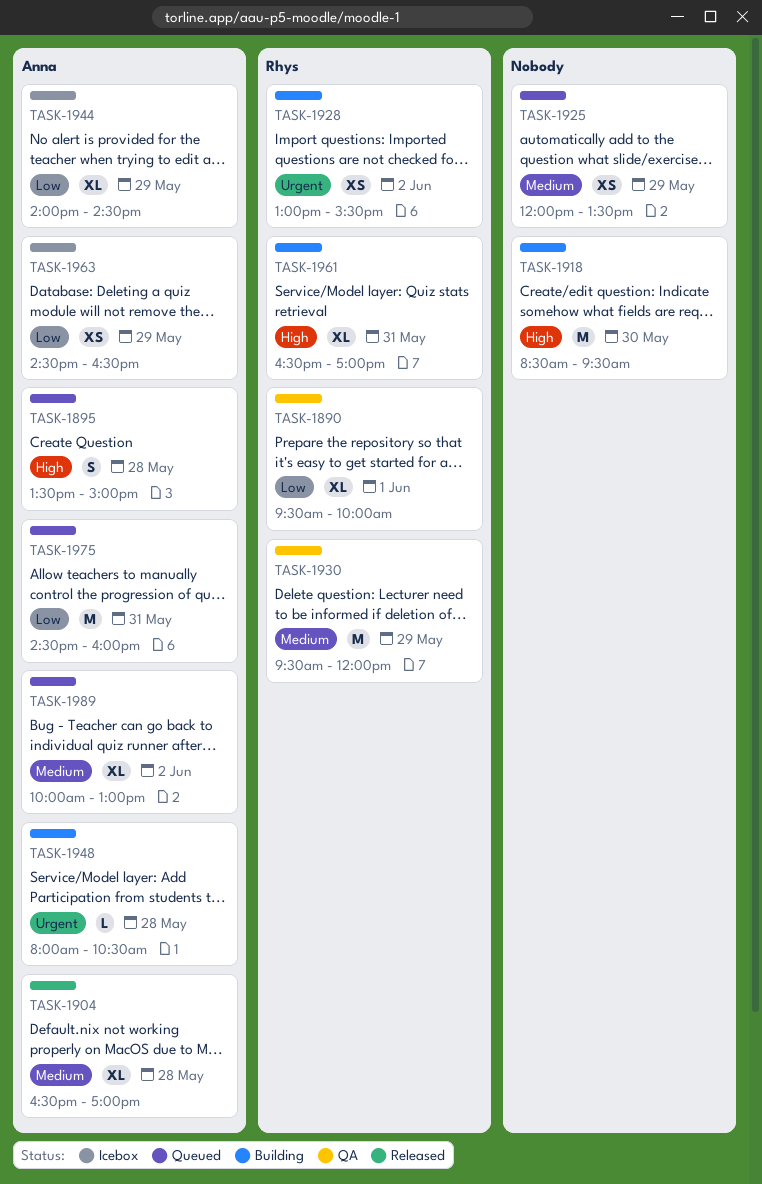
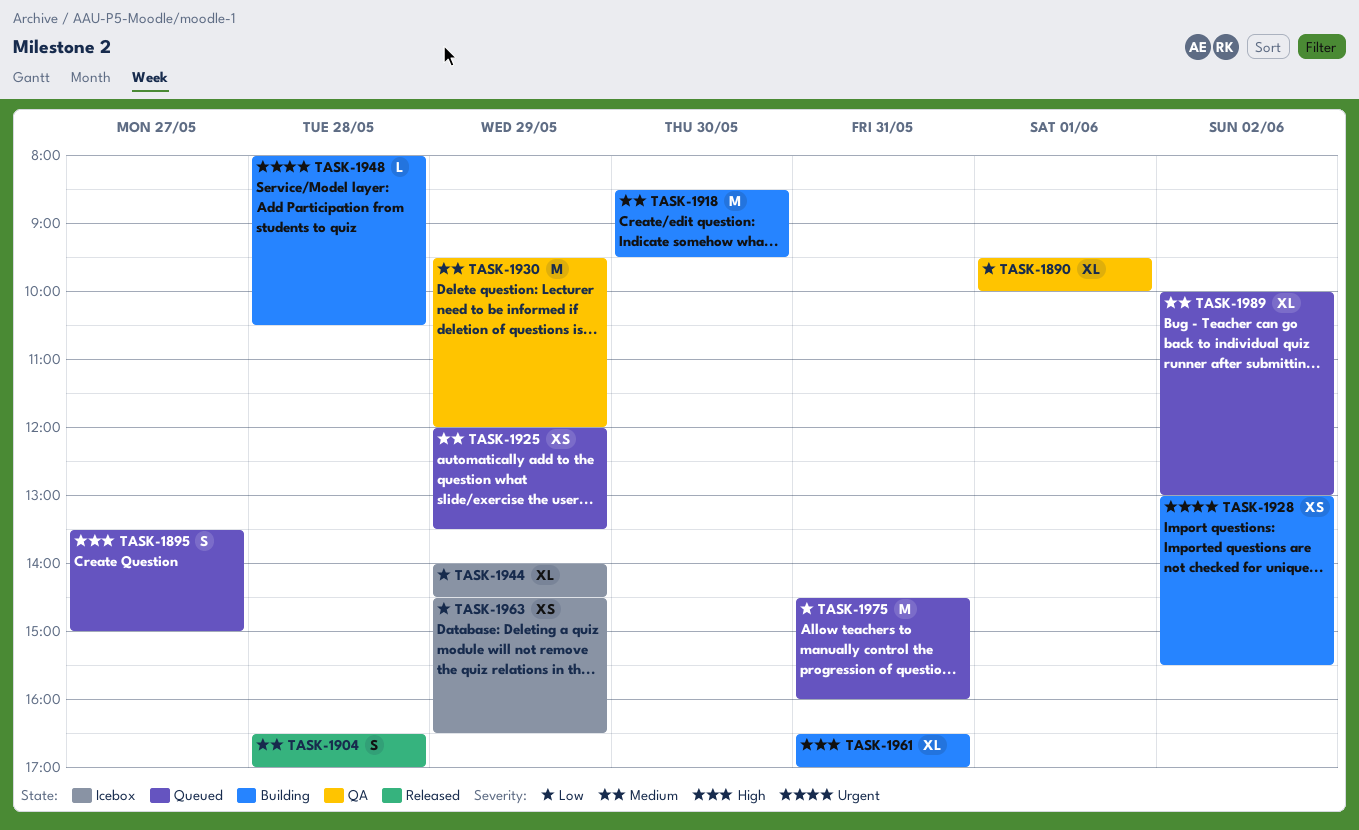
TASK-1895, day: May 28 -> May 27
TASK-1904, estimate: XL -> S
TASK-1918, priority: High -> Medium

